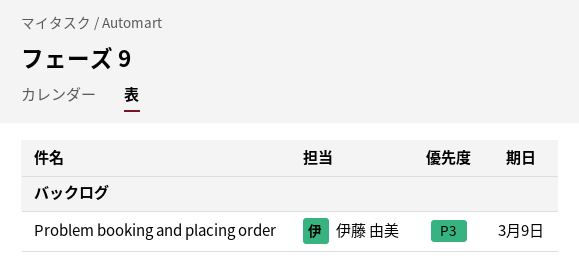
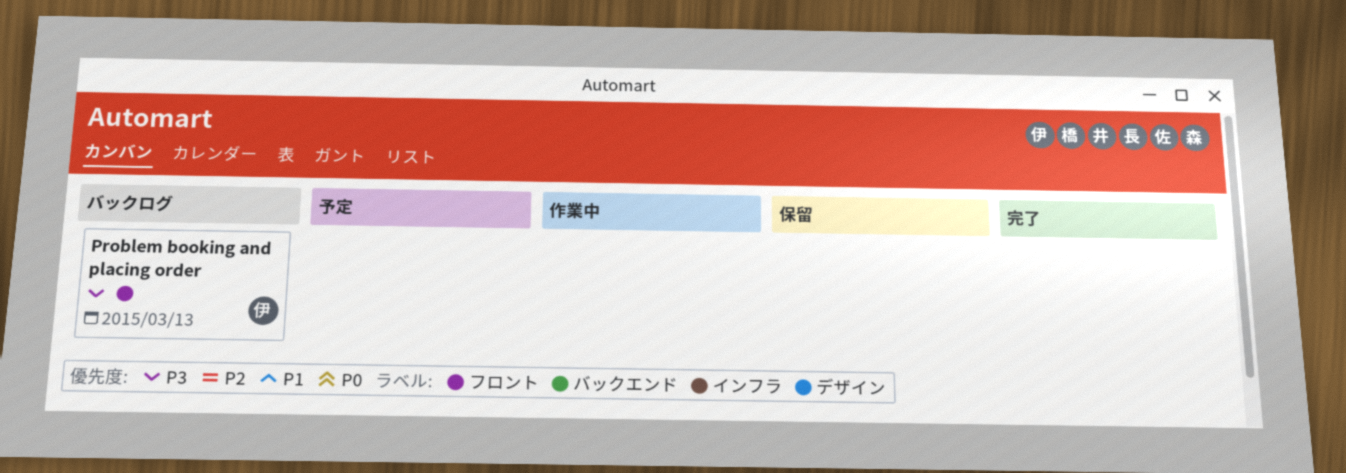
Problem booking and placing order, due: Mar 9 -> Mar 13

